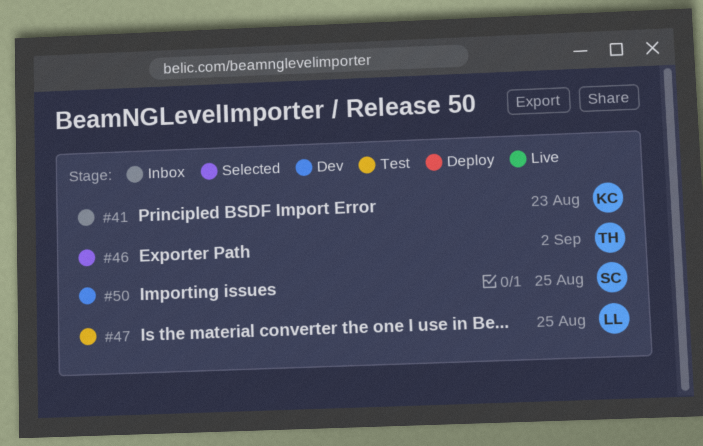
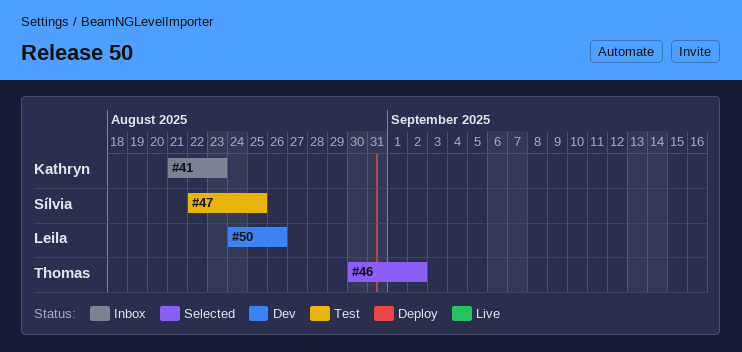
#47, owner: Leila -> Sílvia
#50, owner: Sílvia -> Leila
#50, due: Aug 25 -> Aug 26

